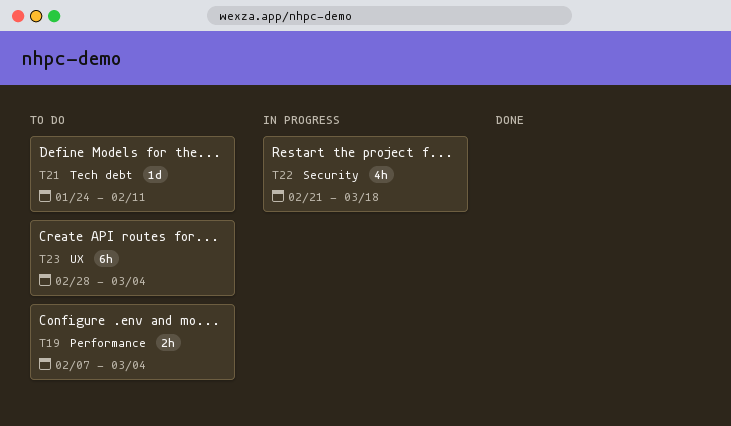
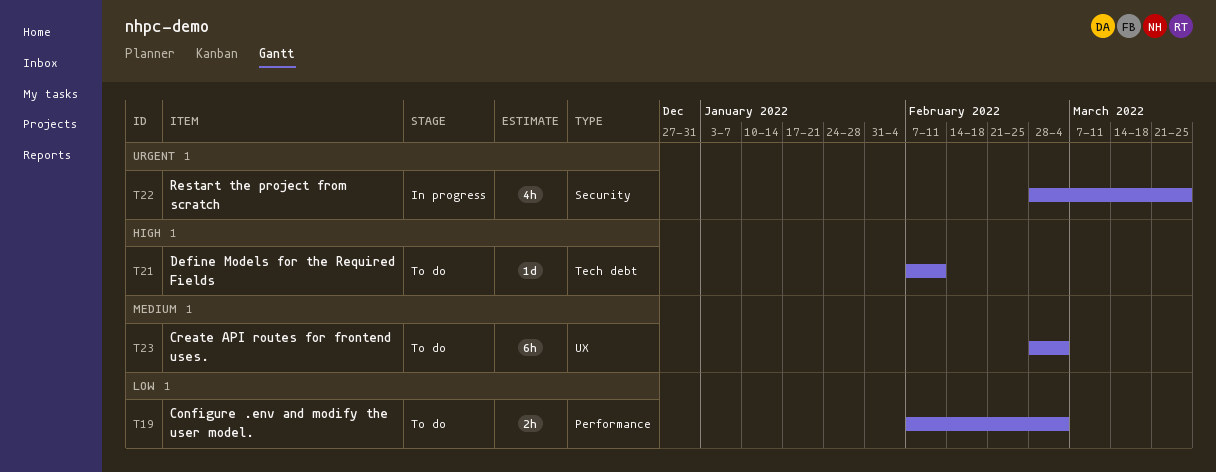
T21, start: Jan 24 -> Feb 7
T22, start: Feb 21 -> Feb 28
T22, due: Mar 18 -> Mar 25

